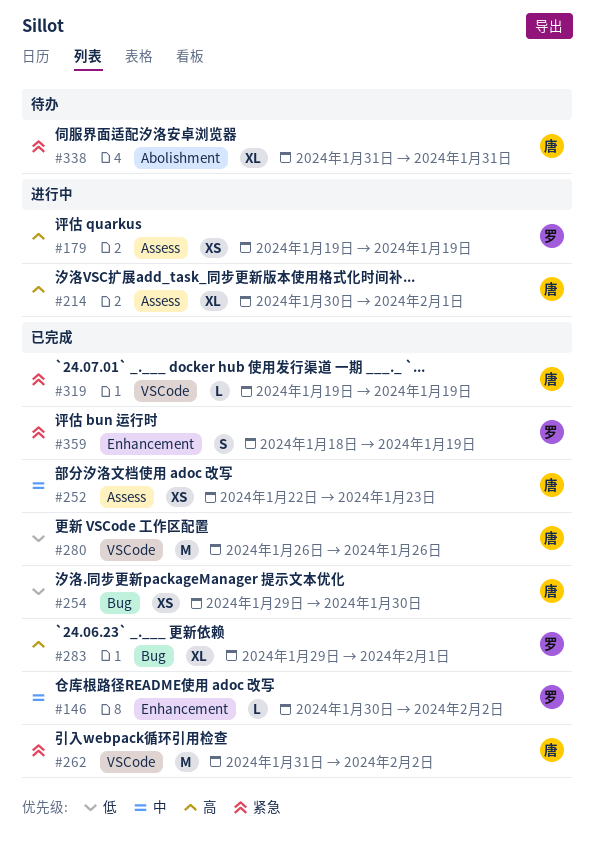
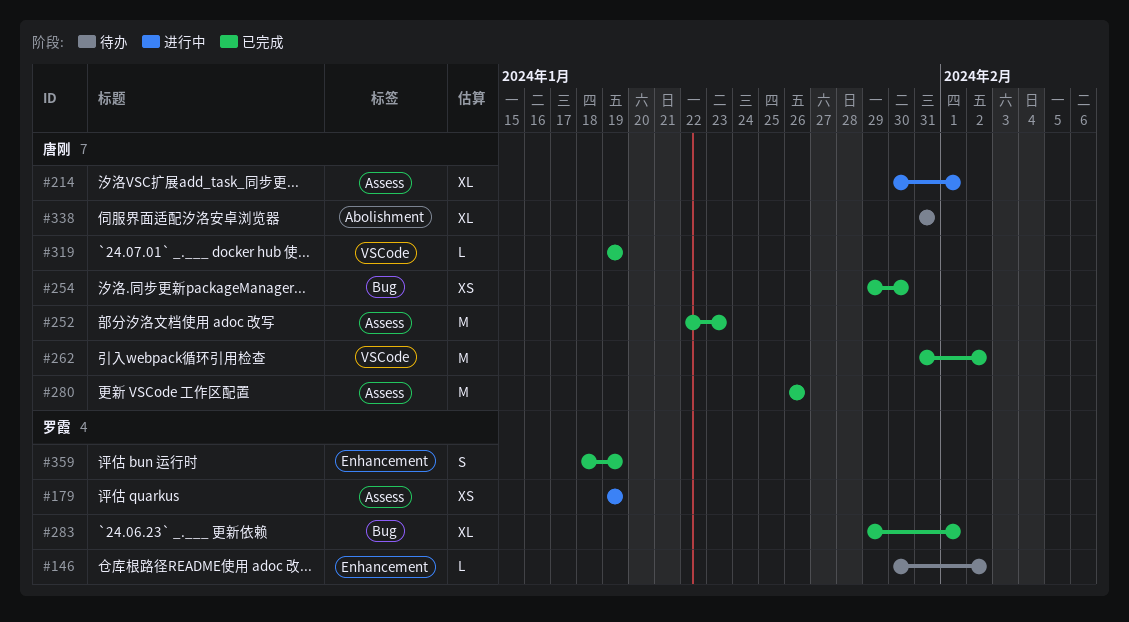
#146, status: 已完成 -> 待办
#252, estimate: XS -> M
#280, label: VSCode -> Assess

